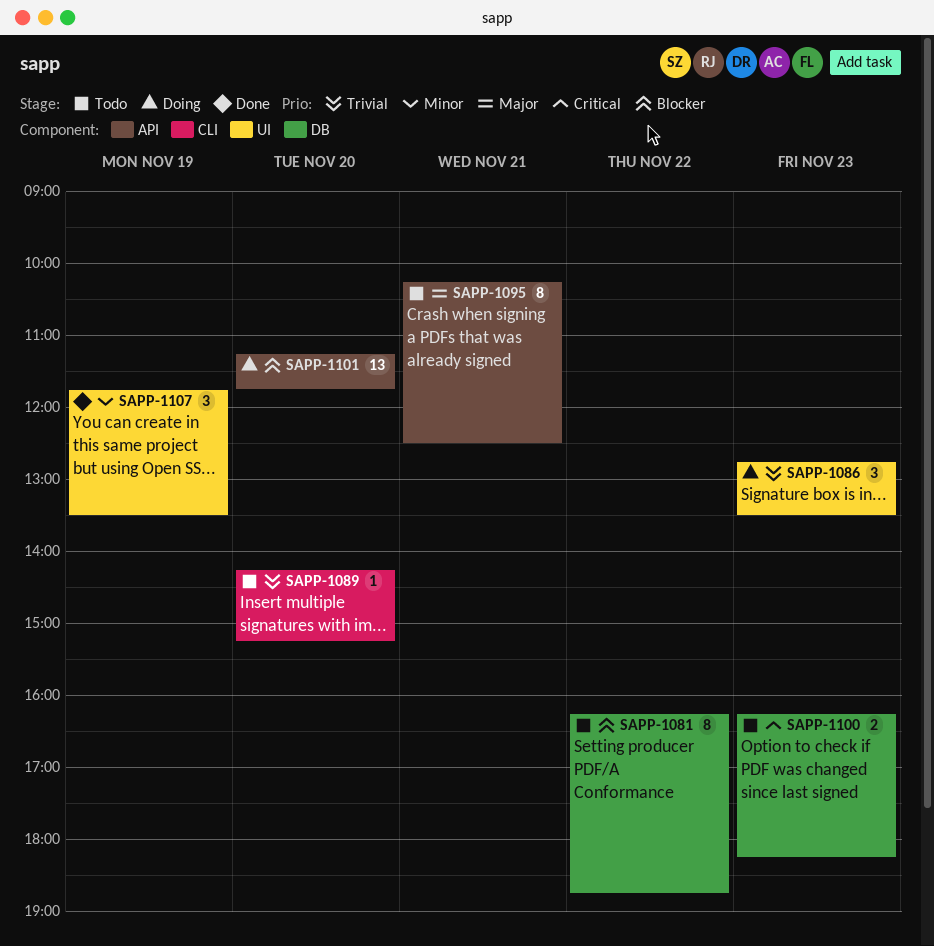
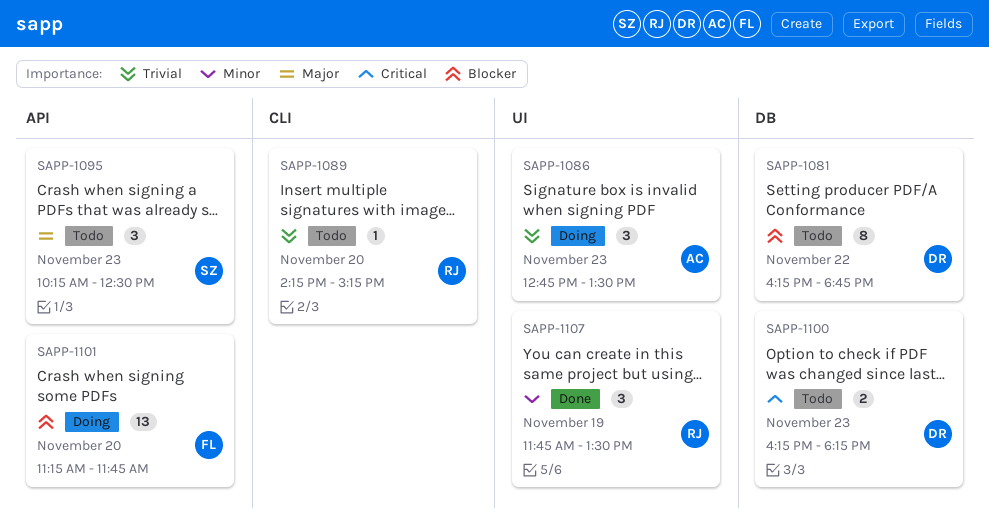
SAPP-1095, estimate: 8 -> 3
SAPP-1095, day: Nov 21 -> Nov 23

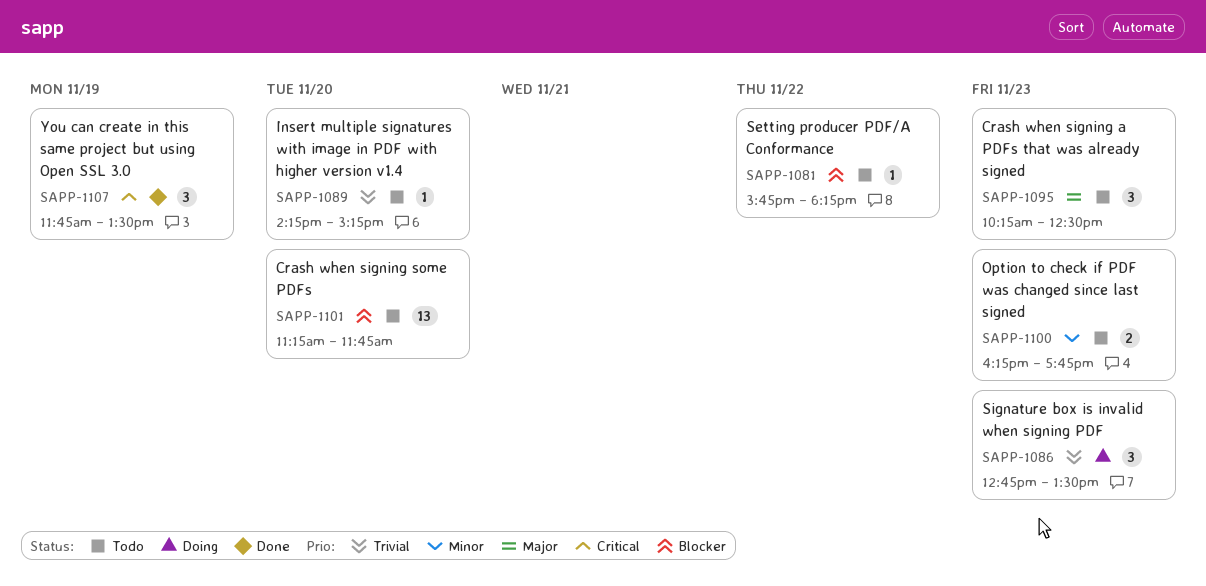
SAPP-1081, estimate: 8 -> 1
SAPP-1081, begins: 16:15 -> 15:45
SAPP-1081, ends: 18:45 -> 18:15
SAPP-1100, priority: Critical -> Minor
SAPP-1100, ends: 18:15 -> 17:45
SAPP-1101, status: Doing -> Todo
SAPP-1107, priority: Minor -> Critical

